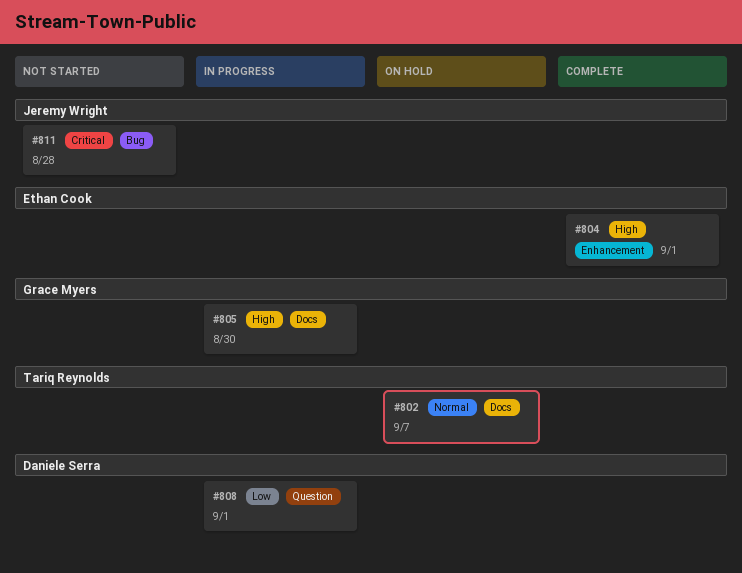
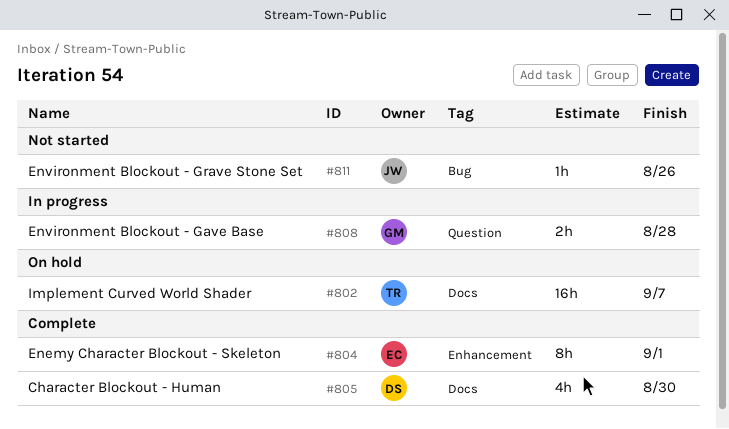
#805, status: In progress -> Complete
#805, owner: Grace Myers -> Daniele Serra
#808, owner: Daniele Serra -> Grace Myers
#808, due: Sep 1 -> Aug 28
#811, due: Aug 28 -> Aug 26

